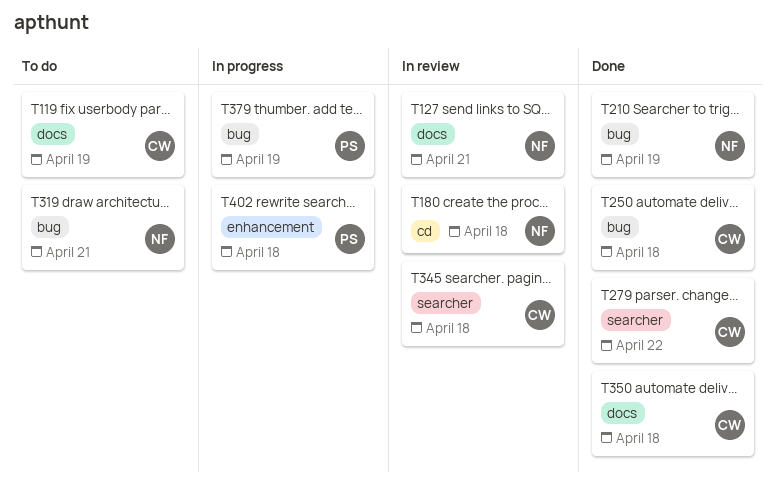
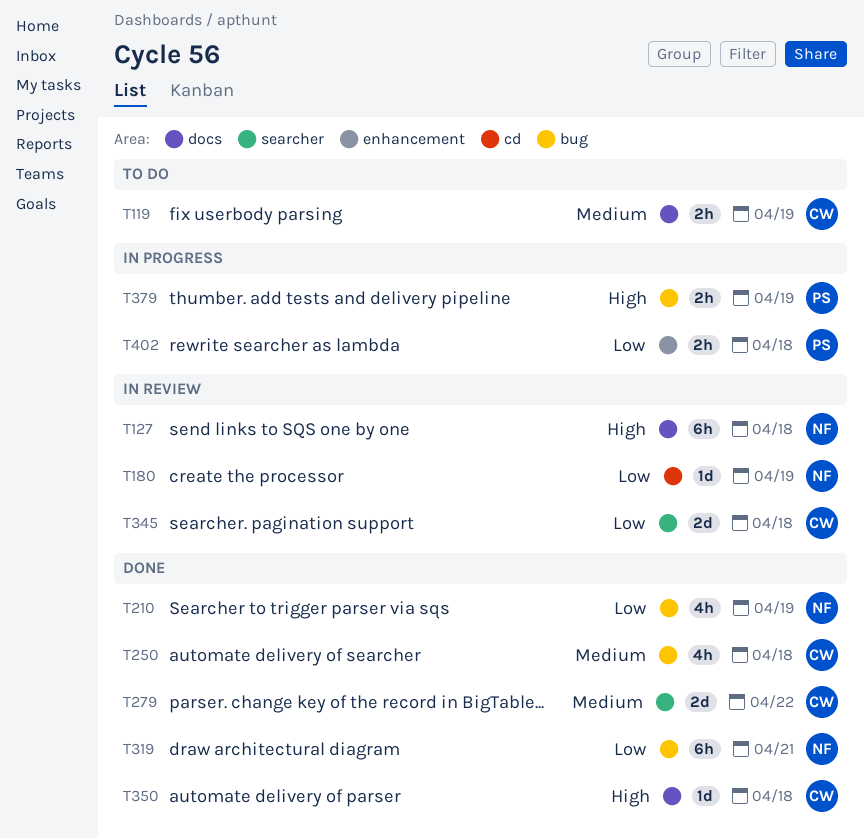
T127, due: Apr 21 -> Apr 18
T180, due: Apr 18 -> Apr 19
T319, status: To do -> Done

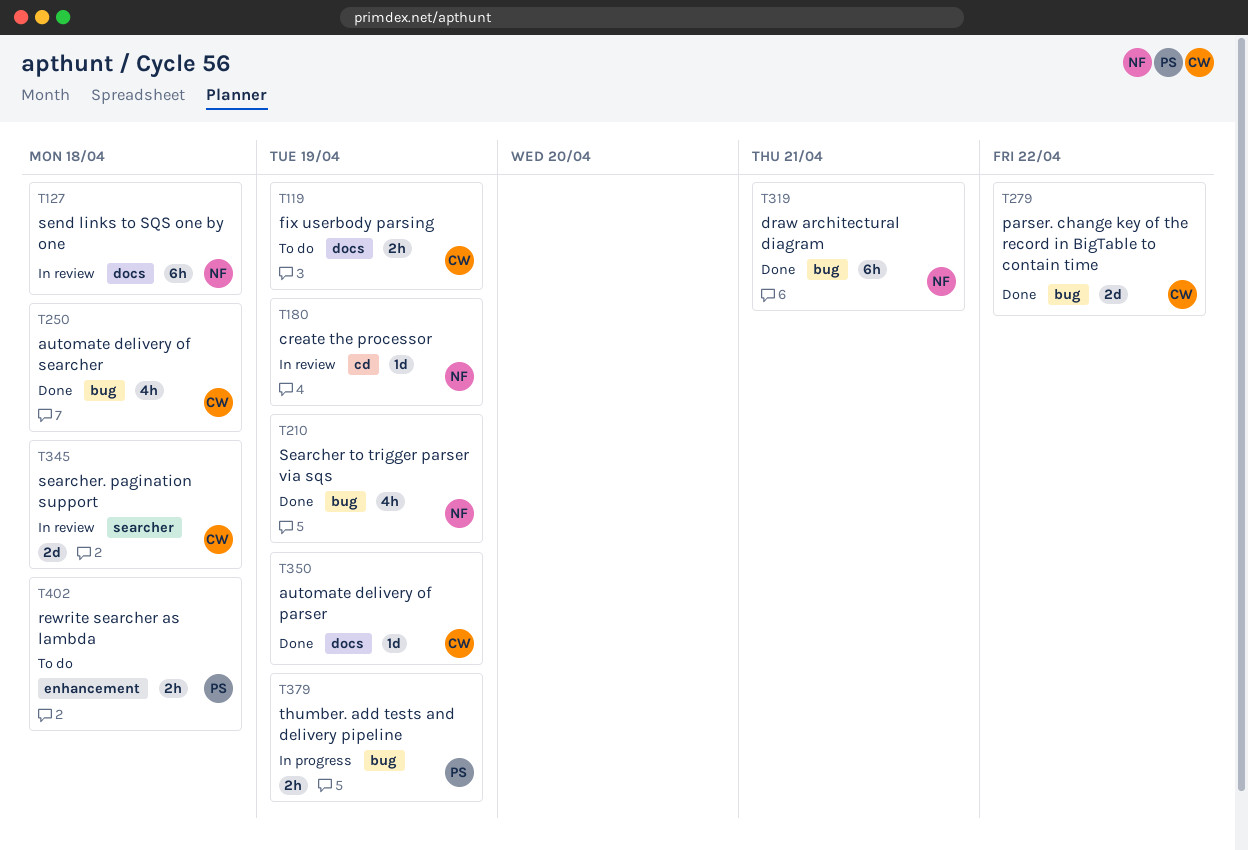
T279, label: searcher -> bug
T350, due: Apr 18 -> Apr 19
T402, status: In progress -> To do

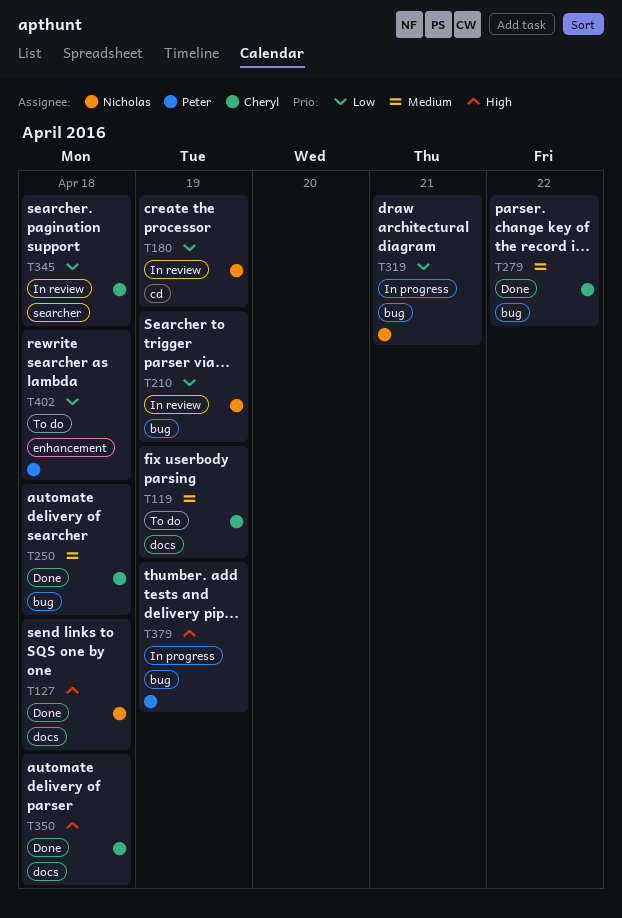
T127, status: In review -> Done
T210, status: Done -> In review
T319, status: Done -> In progress
T350, due: Apr 19 -> Apr 18

